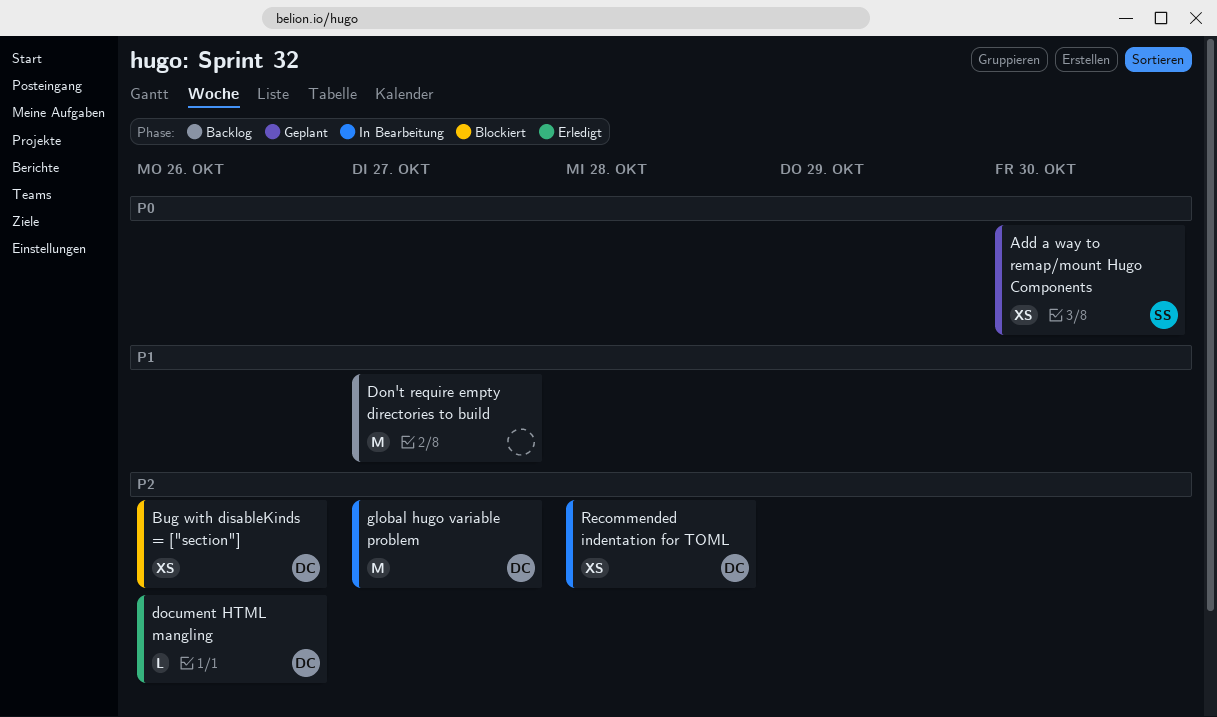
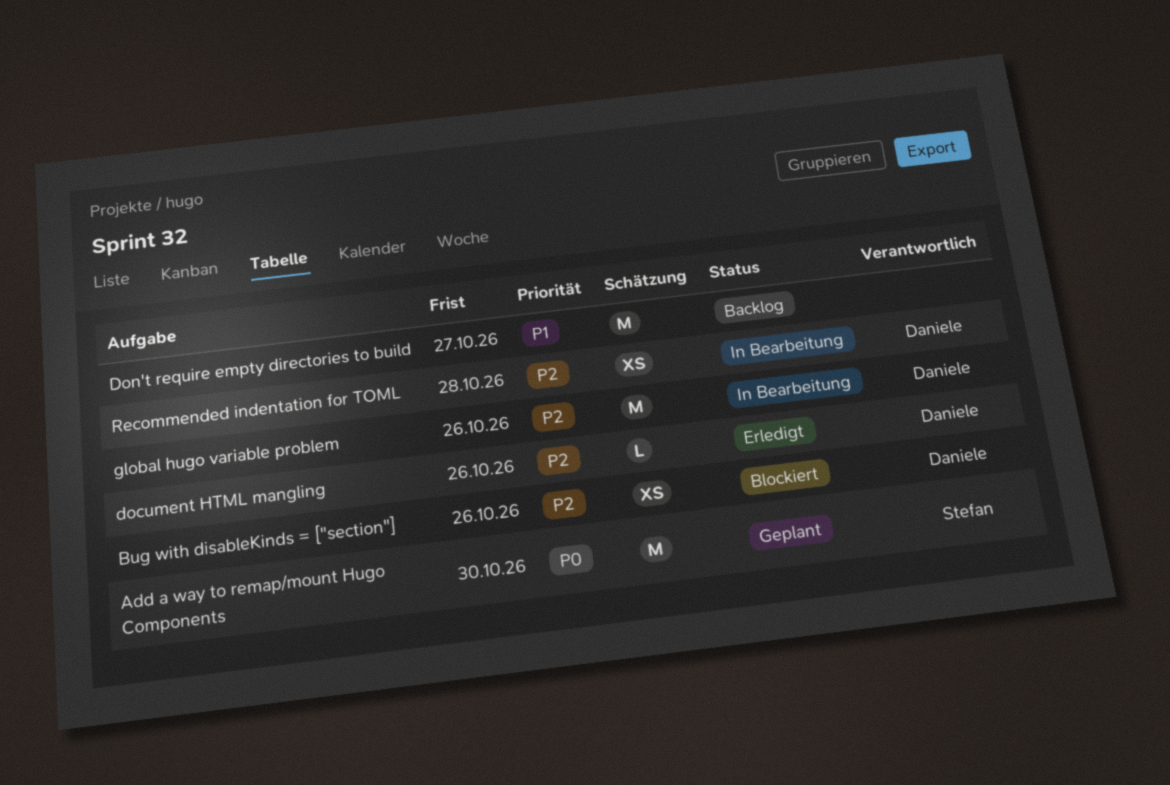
Add a way to remap/mount Hugo Components, estimate: XS -> M
global hugo variable problem, due: Oct 27 -> Oct 26

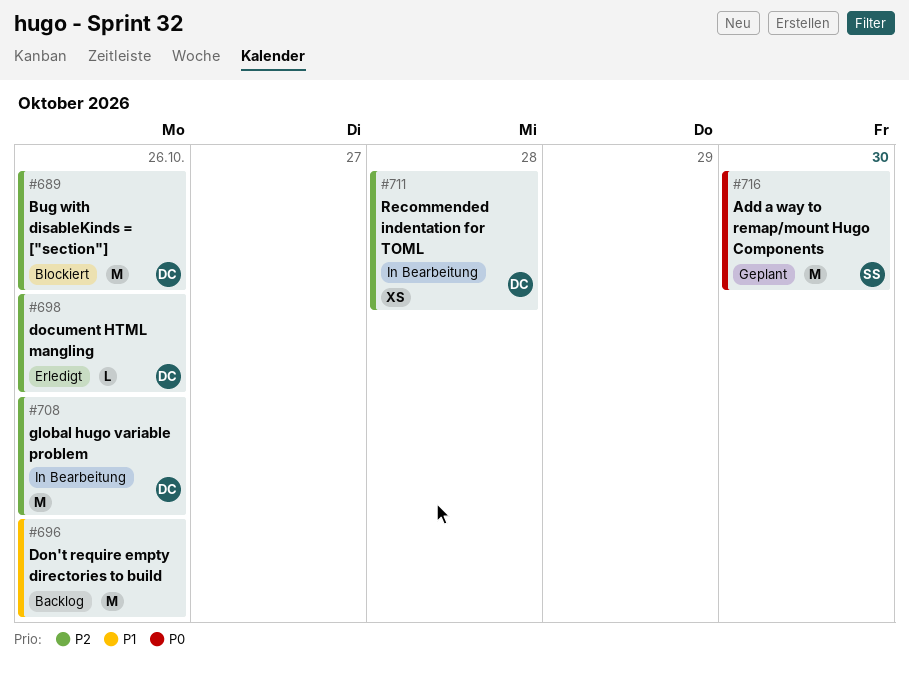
Bug with disableKinds = ["section"], estimate: XS -> M
Don't require empty directories to build, due: Oct 27 -> Oct 26

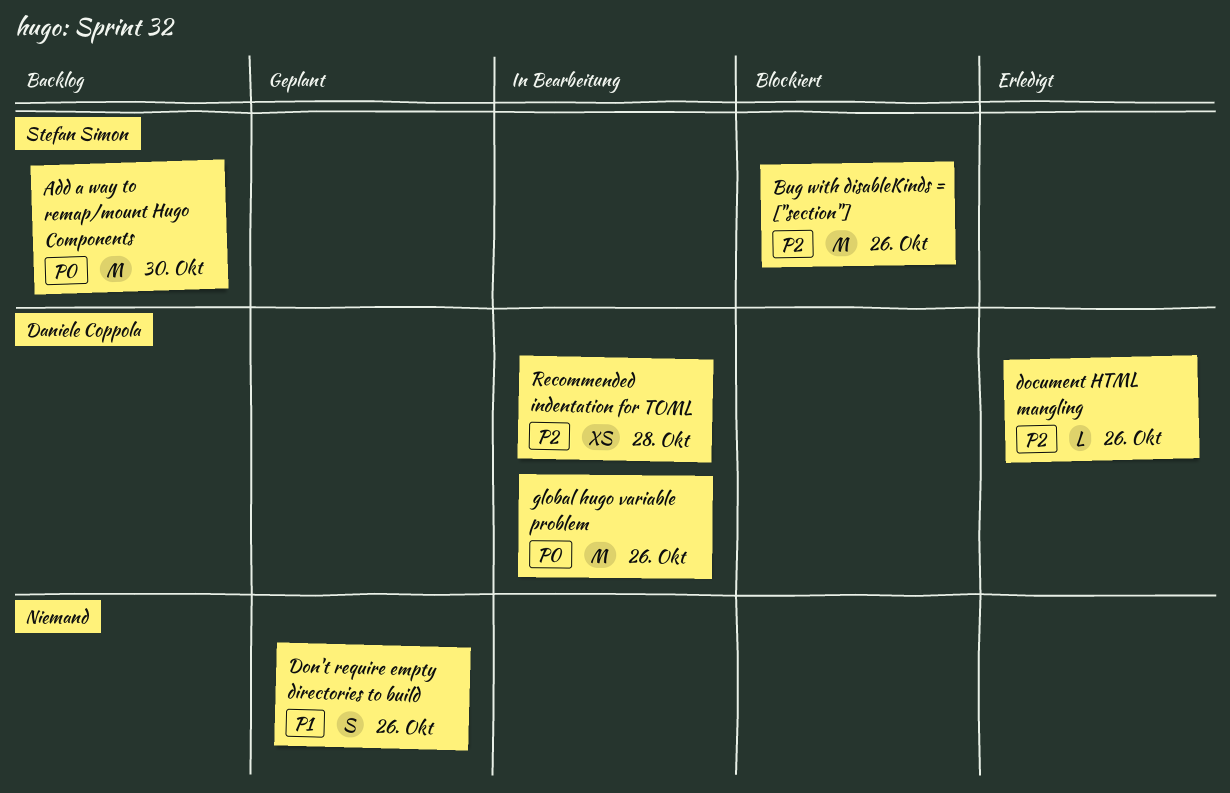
Add a way to remap/mount Hugo Components, status: Geplant -> Backlog
Bug with disableKinds = ["section"], owner: Daniele Coppola -> Stefan Simon
Don't require empty directories to build, status: Backlog -> Geplant
Don't require empty directories to build, estimate: M -> S
global hugo variable problem, priority: P2 -> P0

